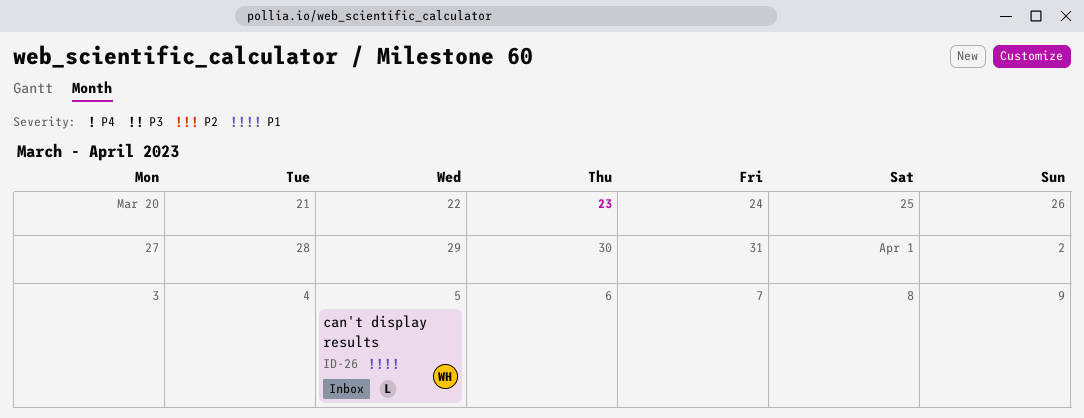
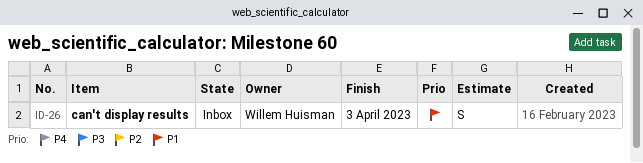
ID-26, estimate: L -> S
ID-26, due: Apr 5 -> Apr 3

